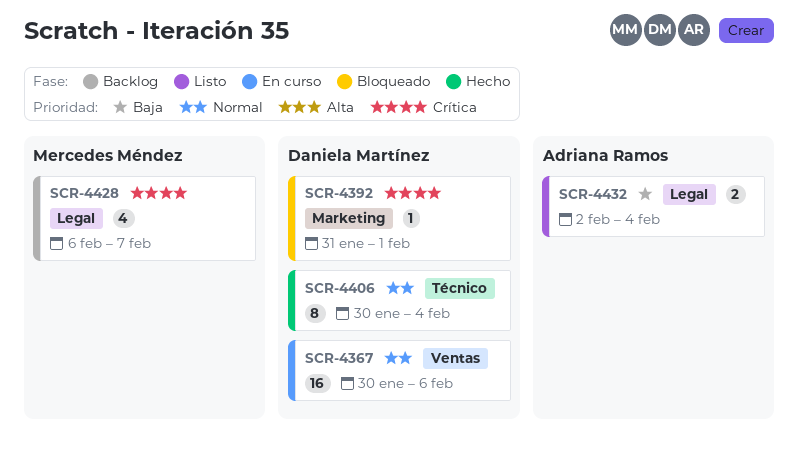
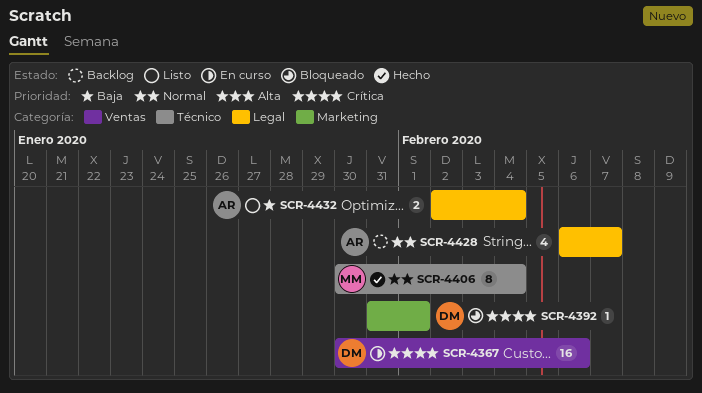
SCR-4367, priority: Normal -> Crítica
SCR-4406, owner: Daniela Martínez -> Mercedes Méndez
SCR-4428, owner: Mercedes Méndez -> Adriana Ramos
SCR-4428, priority: Crítica -> Normal

